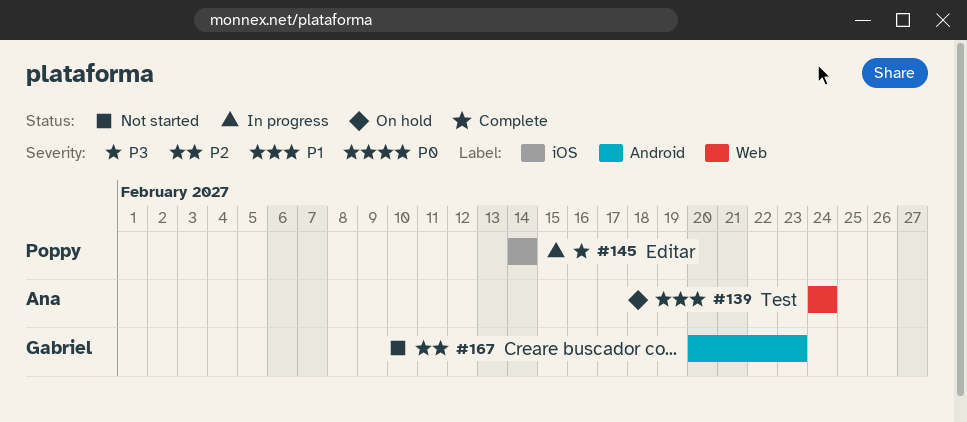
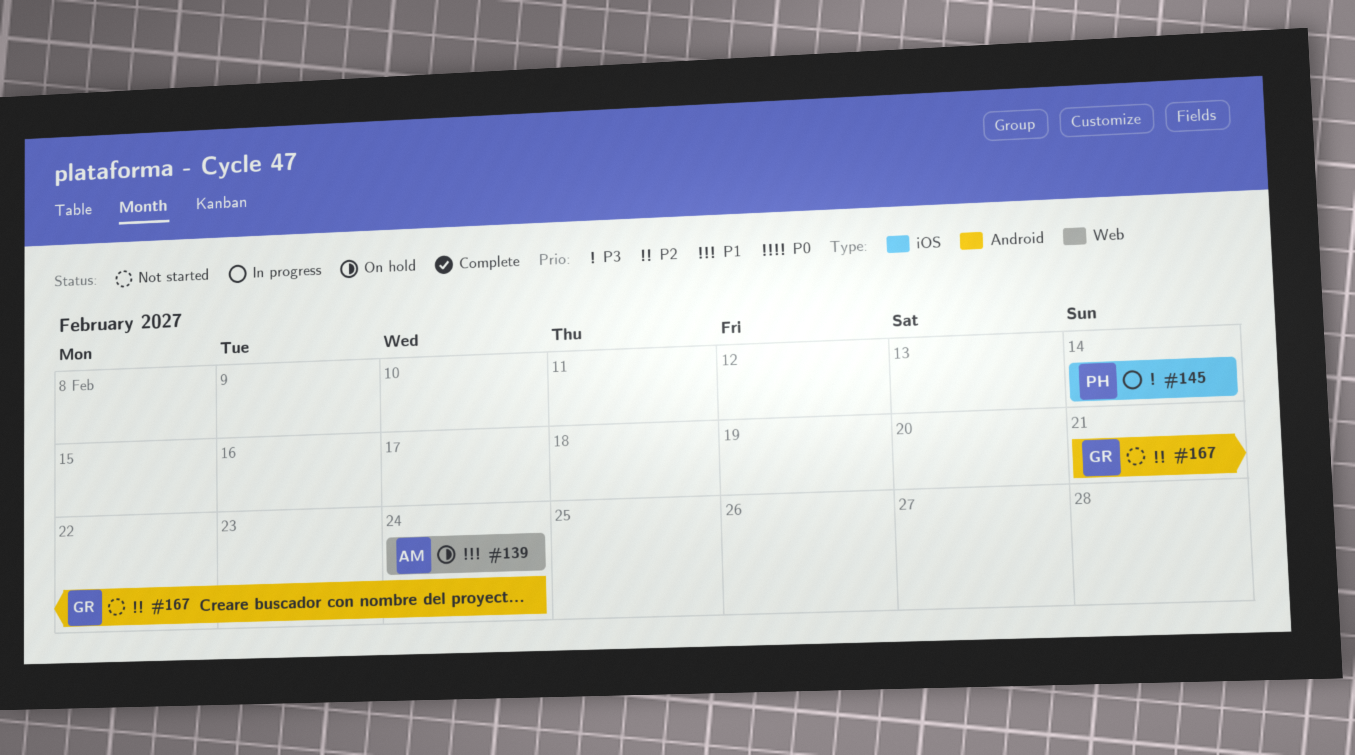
#167, start: Feb 20 -> Feb 21
#167, due: Feb 23 -> Feb 24

